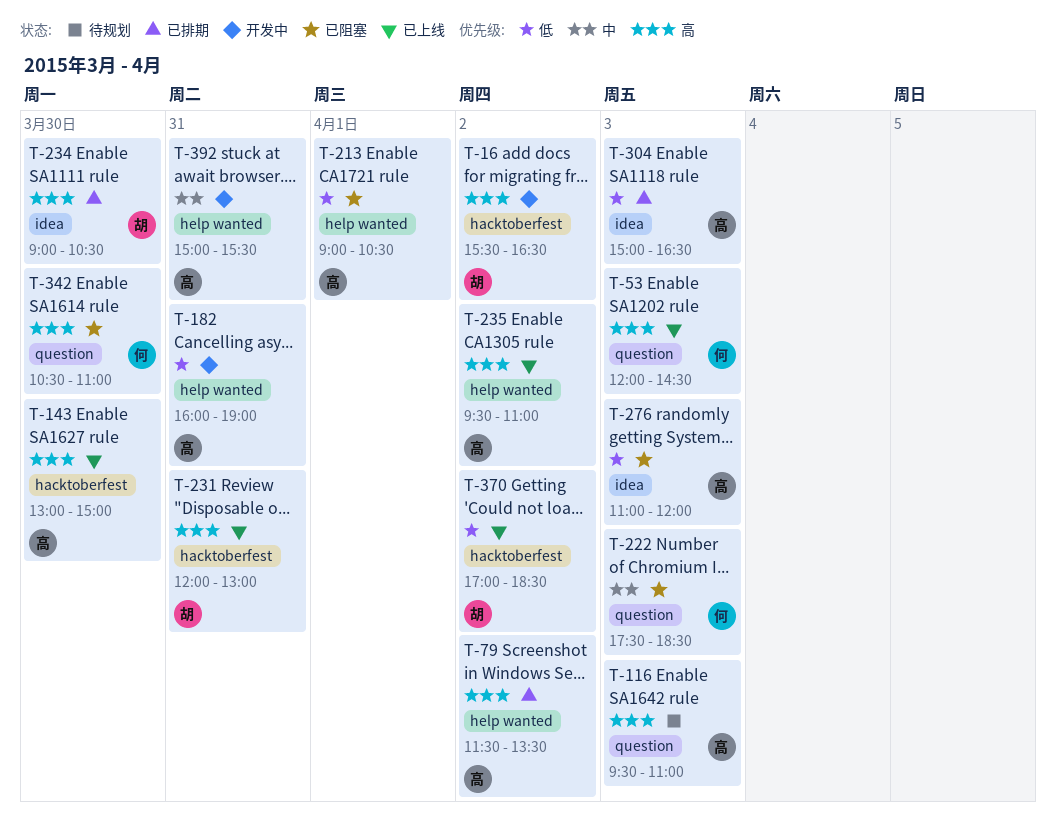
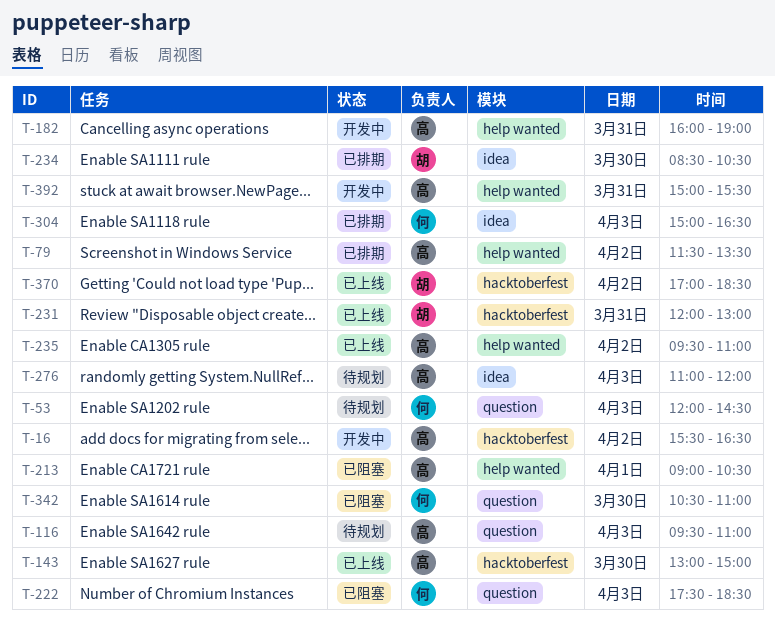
T-16, owner: 胡 -> 高
T-53, status: 已上线 -> 待规划
T-234, begins: 09:00 -> 08:30
T-276, status: 已阻塞 -> 待规划
T-304, owner: 高 -> 何

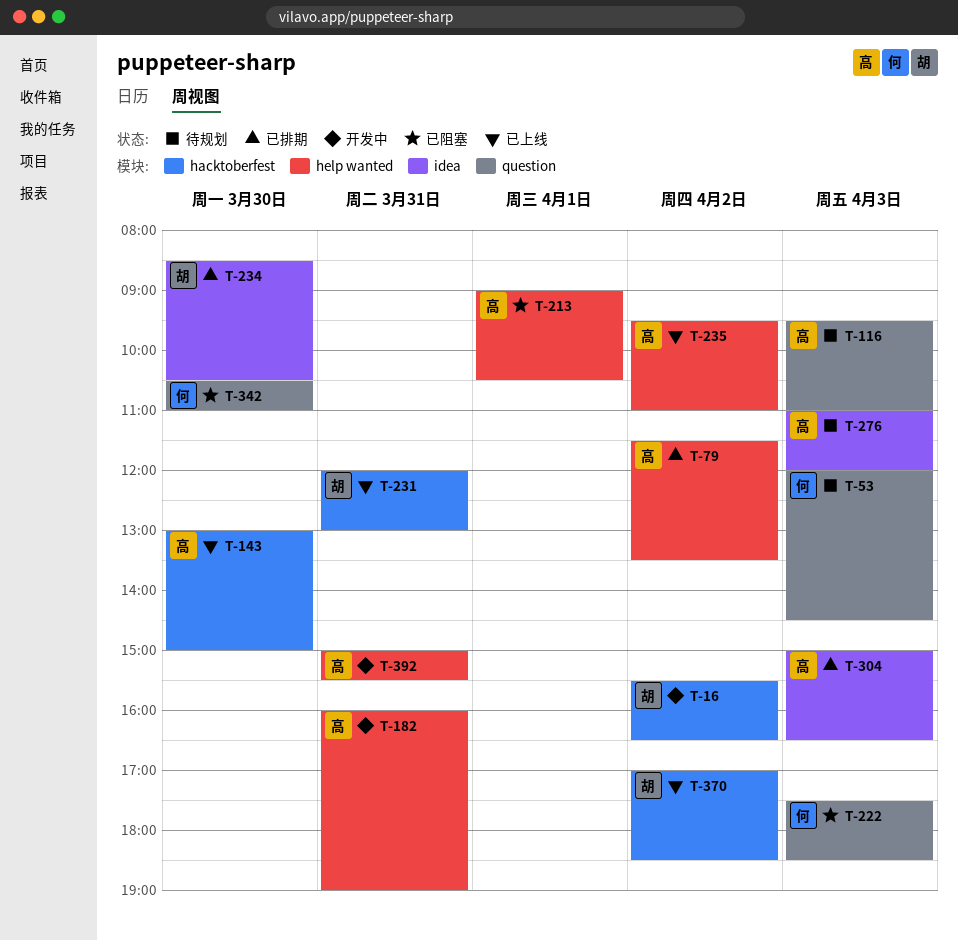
T-16, owner: 高 -> 胡
T-304, owner: 何 -> 高

